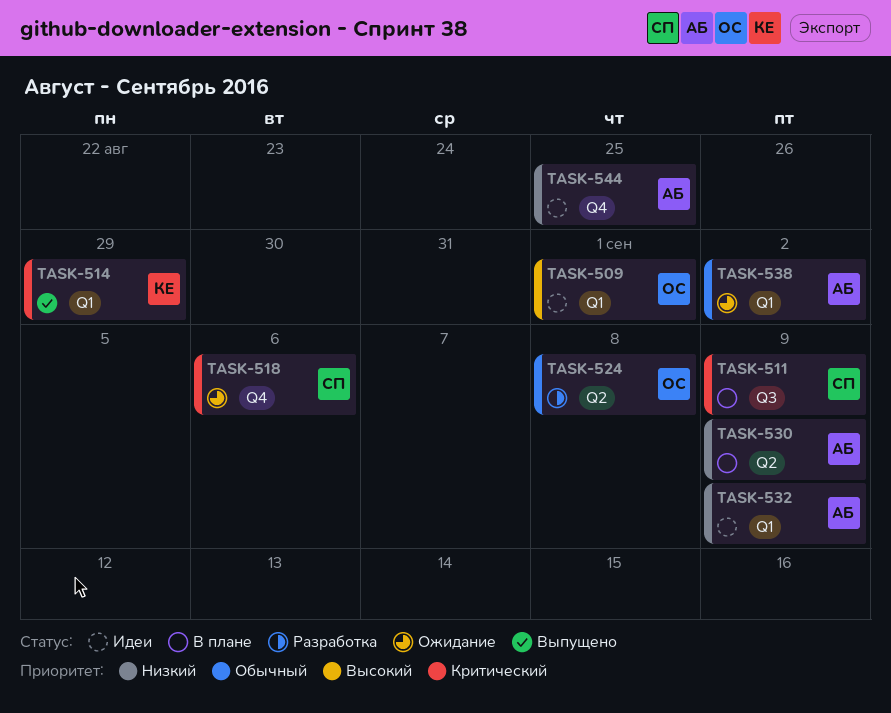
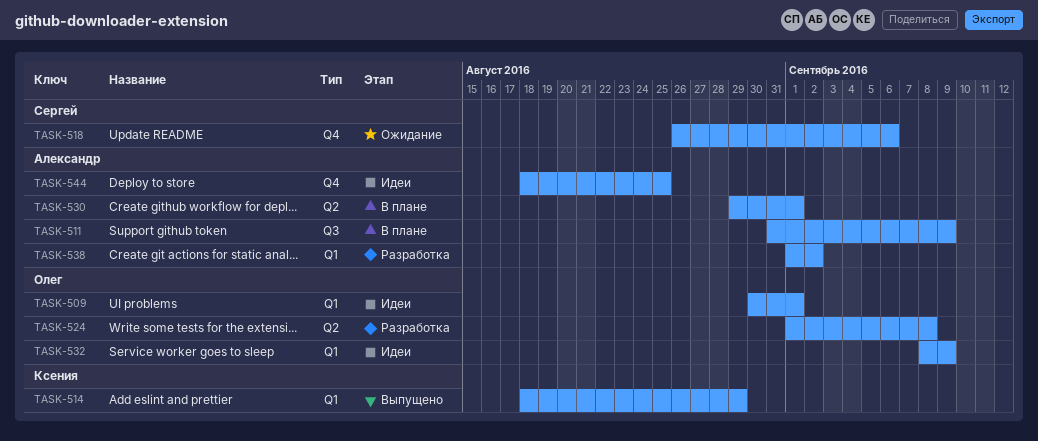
TASK-511, owner: Сергей -> Александр
TASK-530, due: Sep 9 -> Sep 1
TASK-532, owner: Александр -> Олег
TASK-538, status: Ожидание -> Разработка

